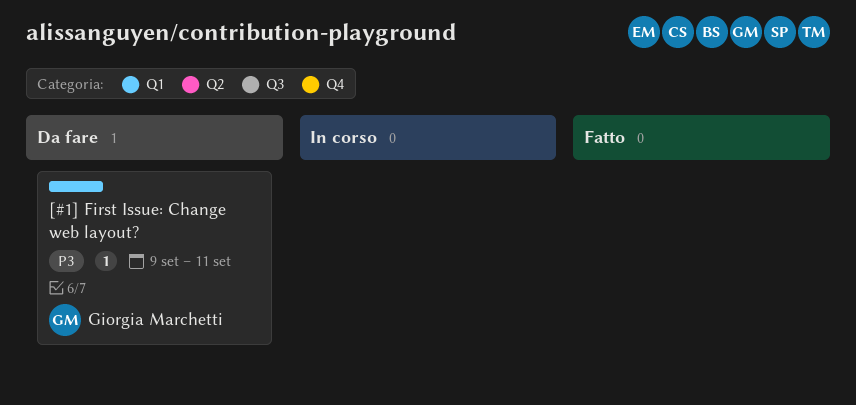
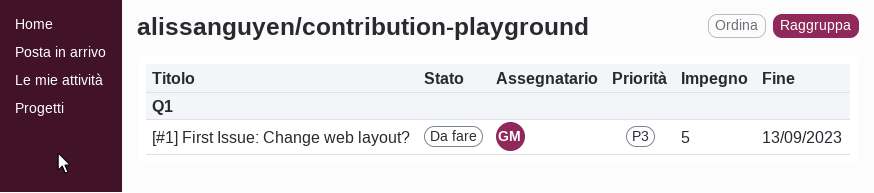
[#1] First Issue: Change web layout?, estimate: 1 -> 5
[#1] First Issue: Change web layout?, due: Sep 11 -> Sep 13

